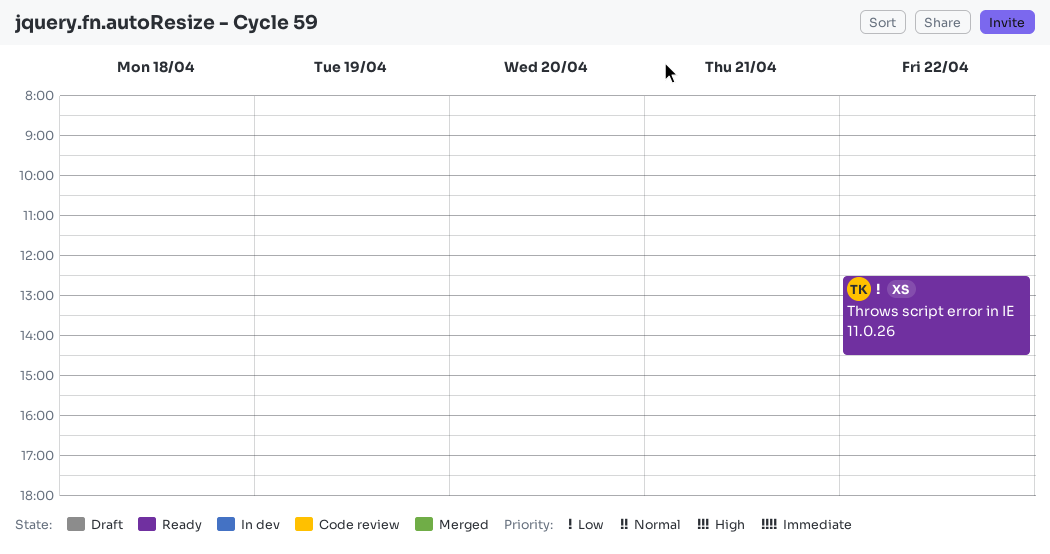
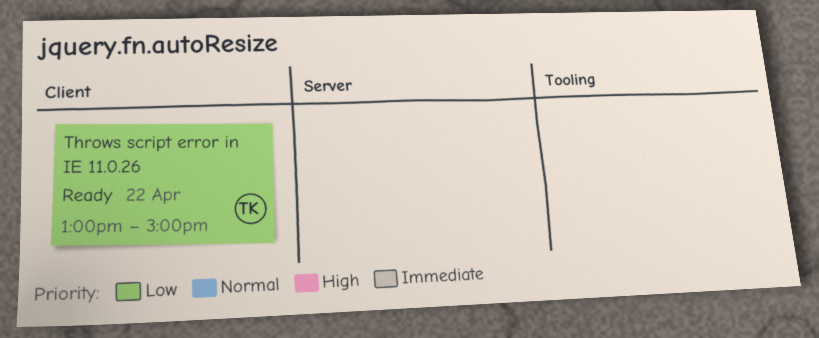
Throws script error in IE 11.0.26, begins: 12:30 -> 13:00
Throws script error in IE 11.0.26, ends: 14:30 -> 15:00

